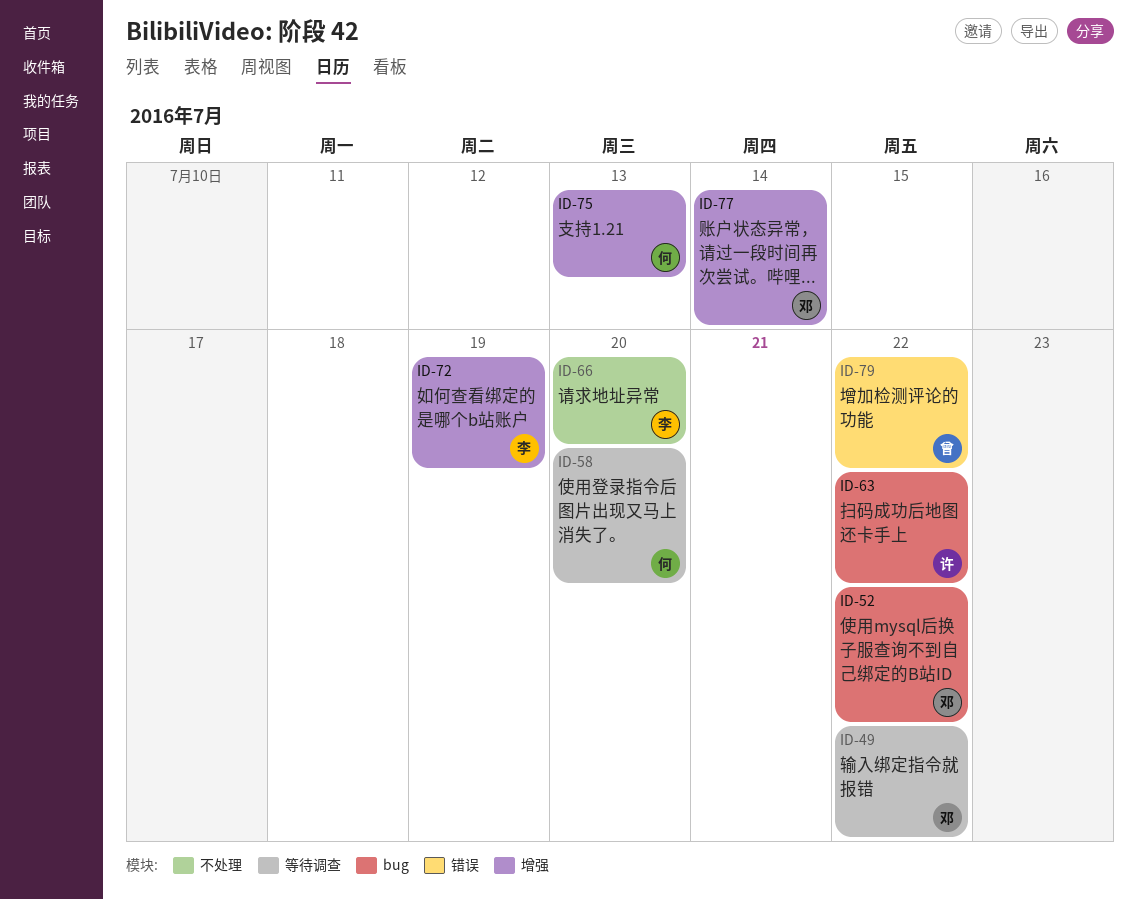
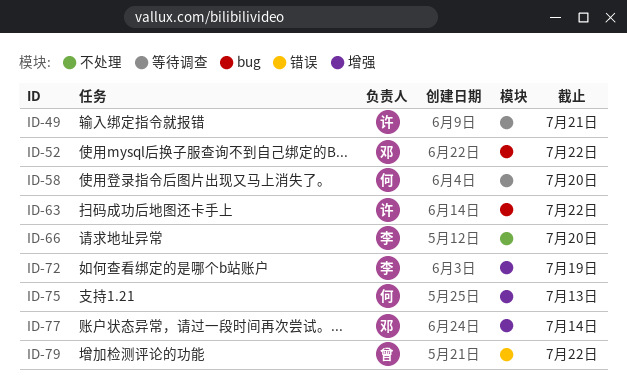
ID-49, owner: 邓 -> 许
ID-49, due: Jul 22 -> Jul 21

